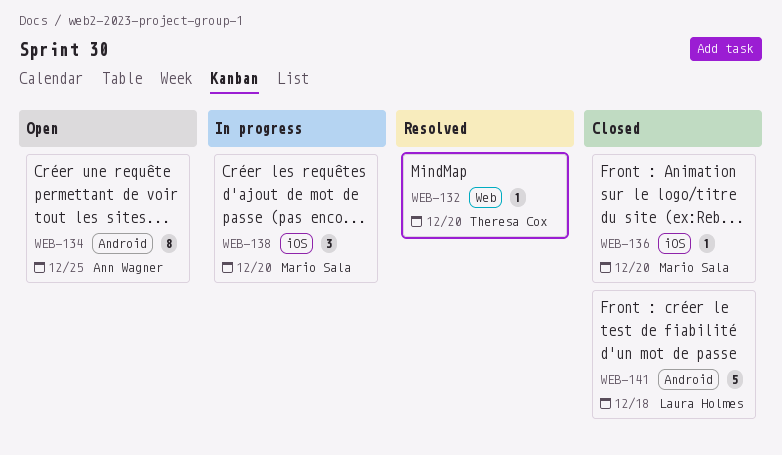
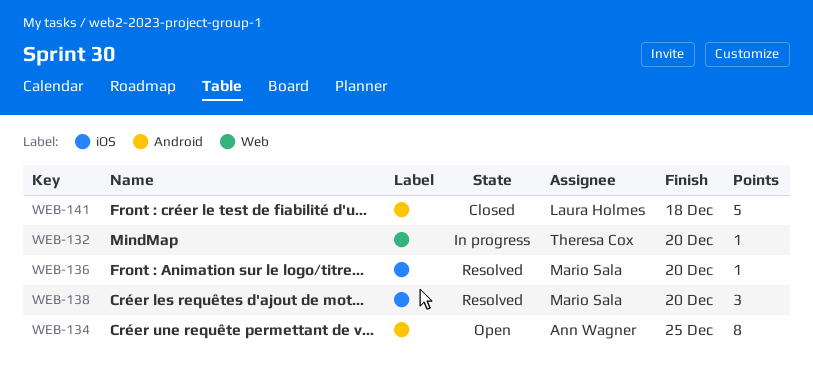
WEB-132, status: Resolved -> In progress
WEB-136, status: Closed -> Resolved
WEB-138, status: In progress -> Resolved

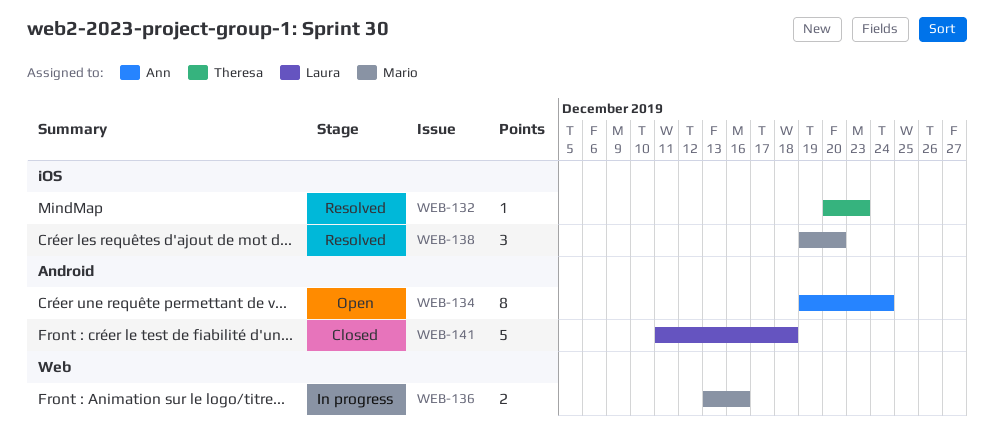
WEB-132, status: In progress -> Resolved
WEB-132, label: Web -> iOS
WEB-132, due: Dec 20 -> Dec 23
WEB-134, due: Dec 25 -> Dec 24
WEB-136, status: Resolved -> In progress
WEB-136, label: iOS -> Web
WEB-136, estimate: 1 -> 2
WEB-136, due: Dec 20 -> Dec 16

